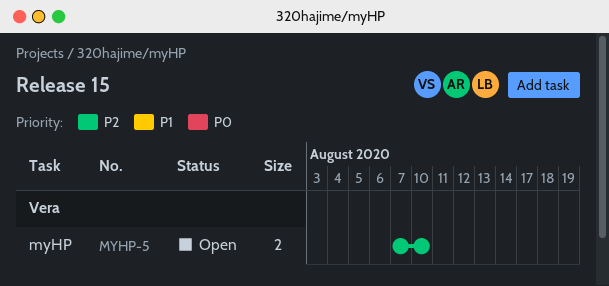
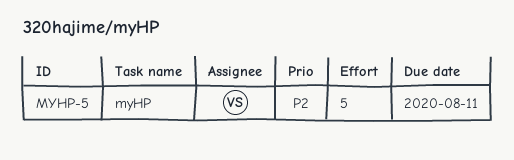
MYHP-5, estimate: 2 -> 5
MYHP-5, due: Aug 10 -> Aug 11

